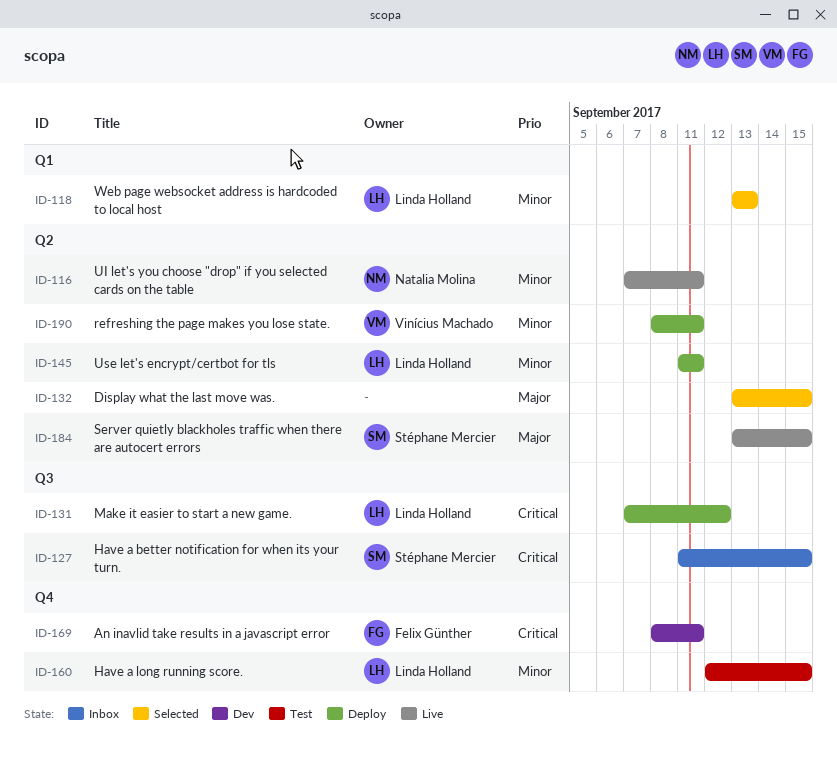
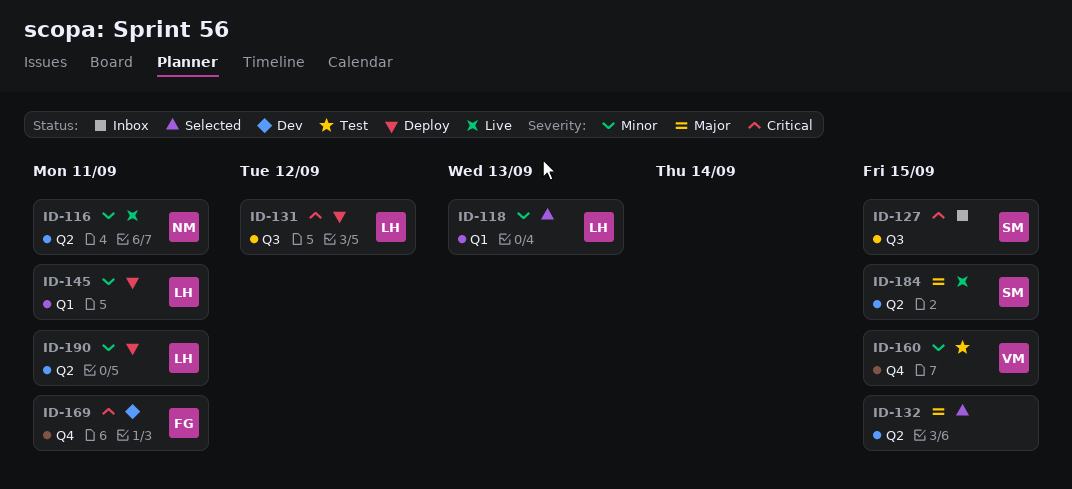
ID-145, label: Q2 -> Q1
ID-160, owner: Linda Holland -> Vinícius Machado
ID-190, owner: Vinícius Machado -> Linda Holland

